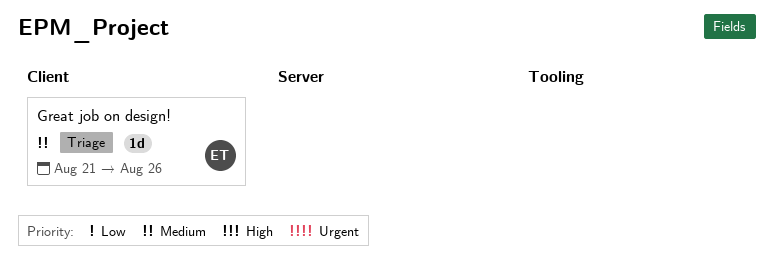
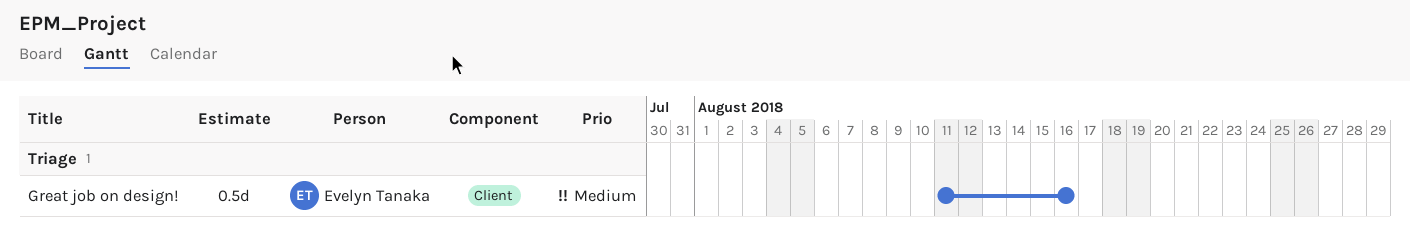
Great job on design!, estimate: 1d -> 0.5d
Great job on design!, start: Aug 21 -> Aug 11
Great job on design!, due: Aug 26 -> Aug 16

